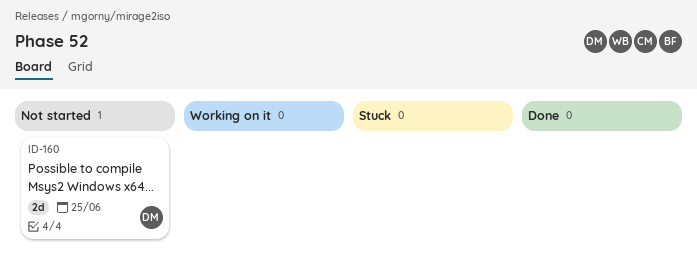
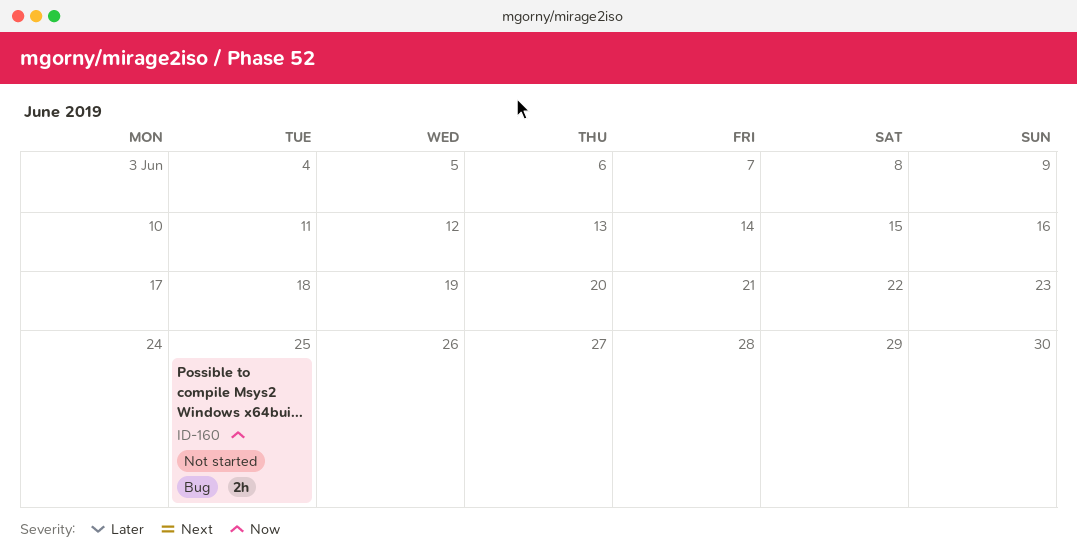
ID-160, estimate: 2d -> 2h

